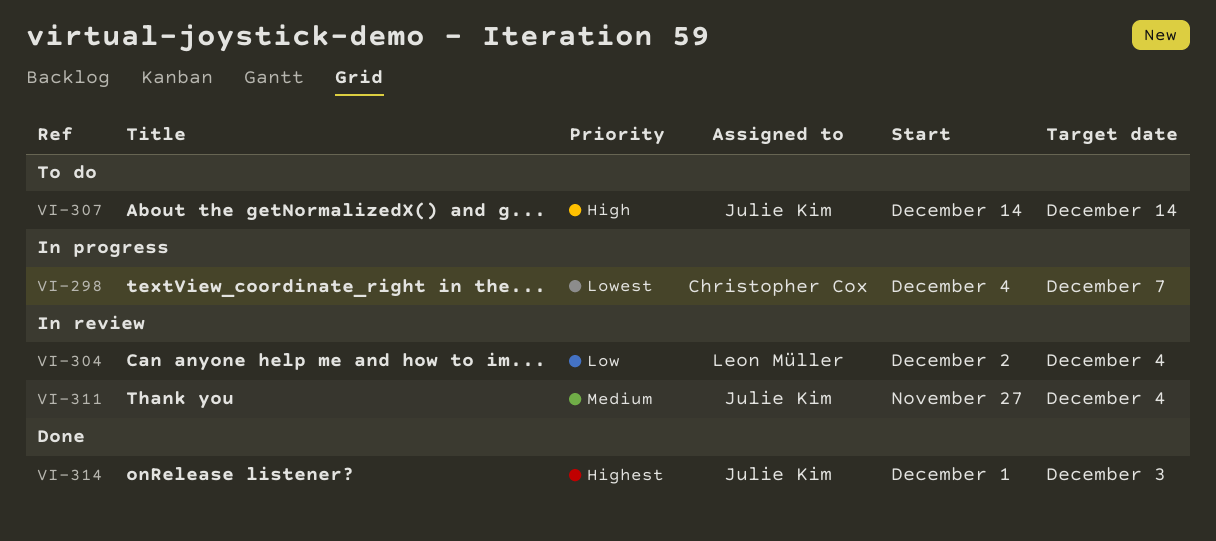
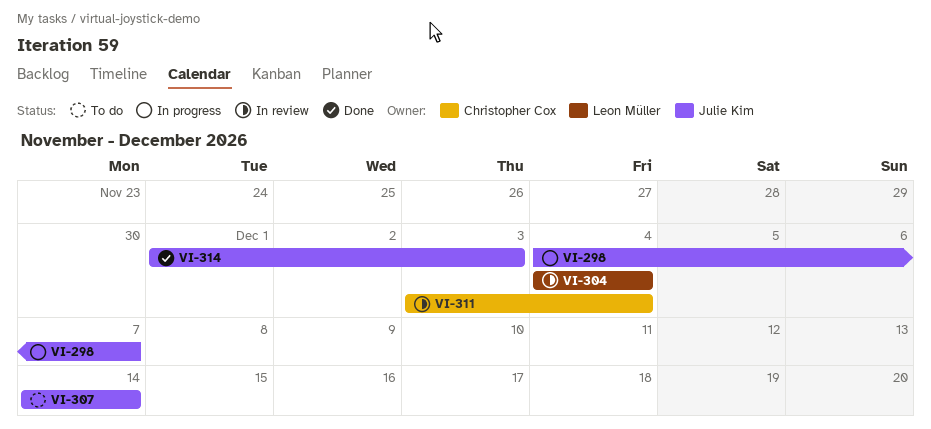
VI-298, owner: Christopher Cox -> Julie Kim
VI-304, start: Dec 2 -> Dec 4
VI-311, owner: Julie Kim -> Christopher Cox
VI-311, start: Nov 27 -> Dec 3

